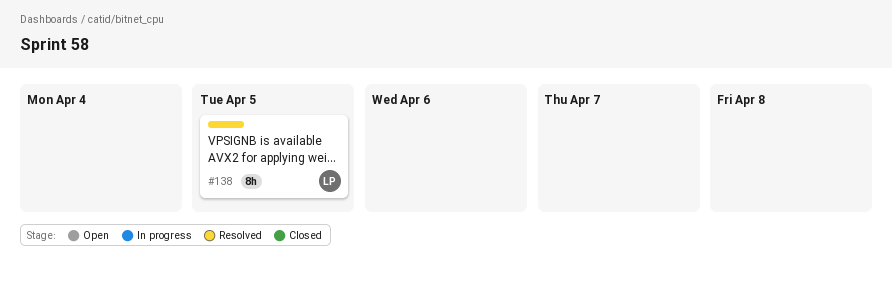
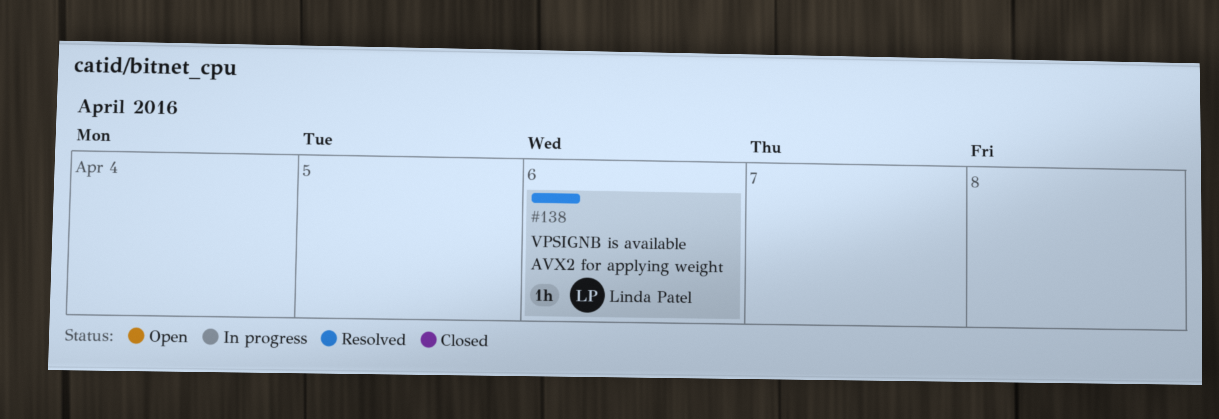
#138, estimate: 8h -> 1h
#138, due: Apr 5 -> Apr 6

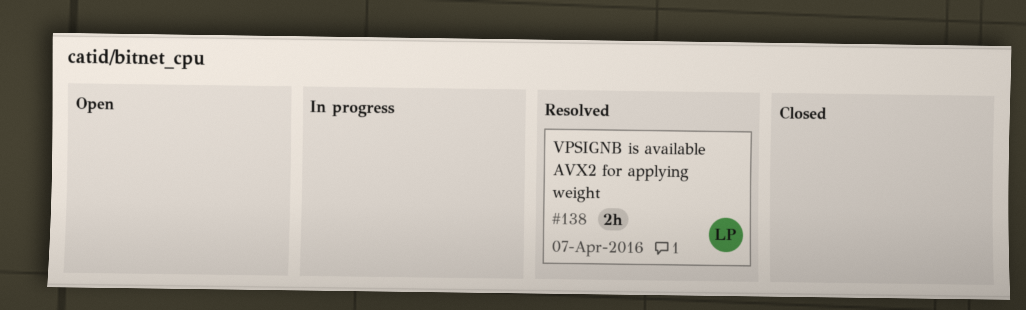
#138, estimate: 1h -> 2h
#138, due: Apr 6 -> Apr 7

